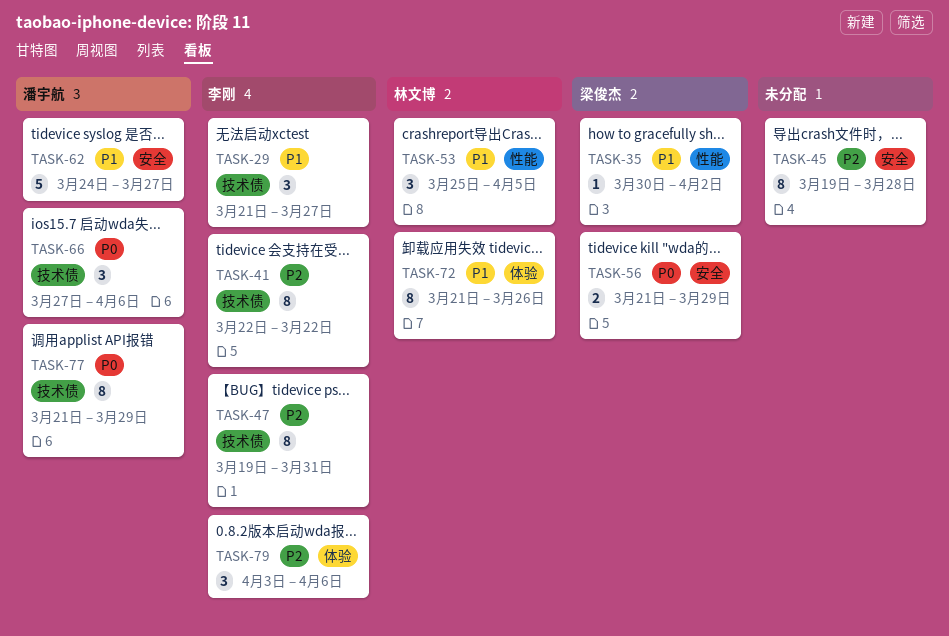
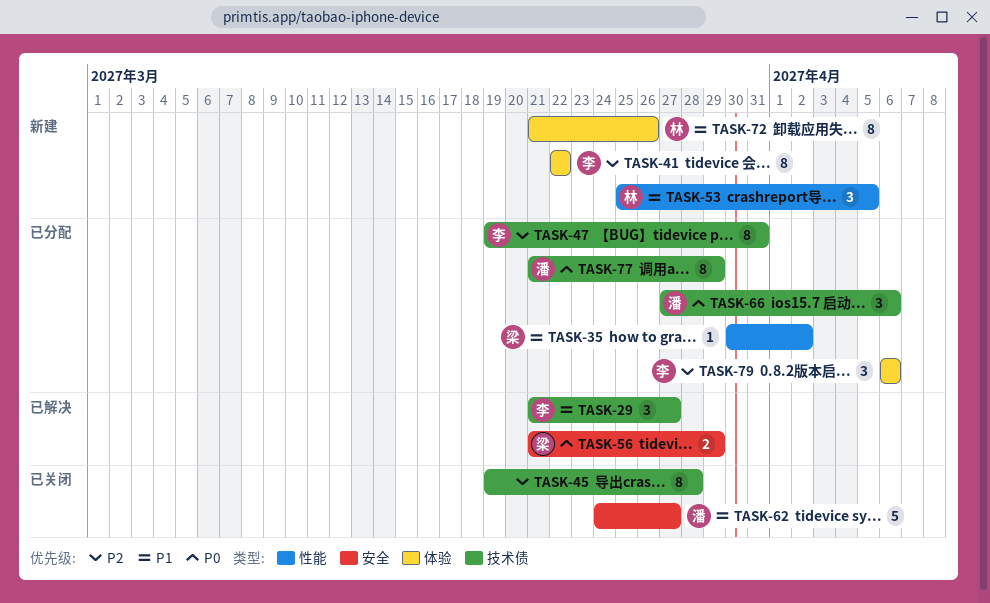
TASK-41, label: 技术债 -> 体验
TASK-45, label: 安全 -> 技术债
TASK-79, start: Apr 3 -> Apr 6

